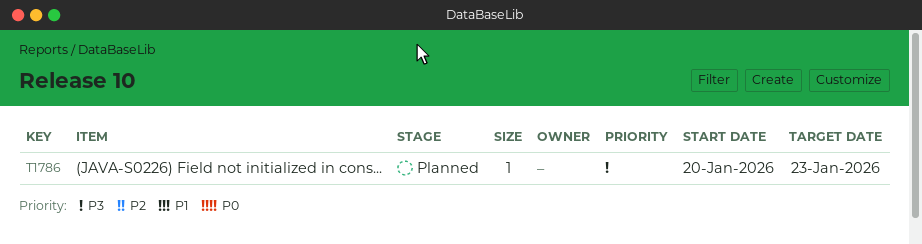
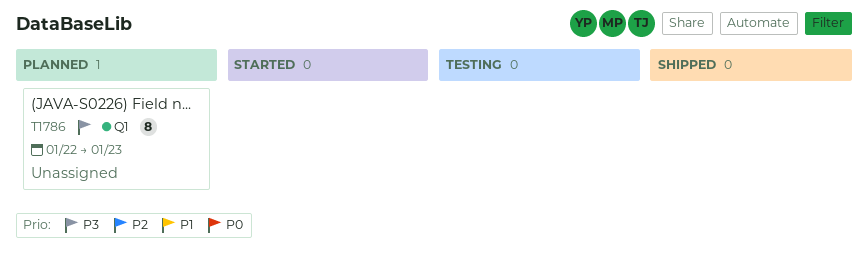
T1786, estimate: 1 -> 8
T1786, start: Jan 20 -> Jan 22

